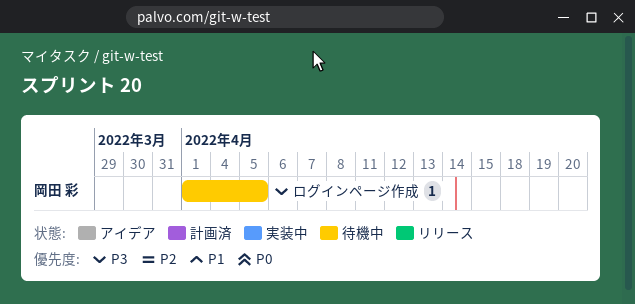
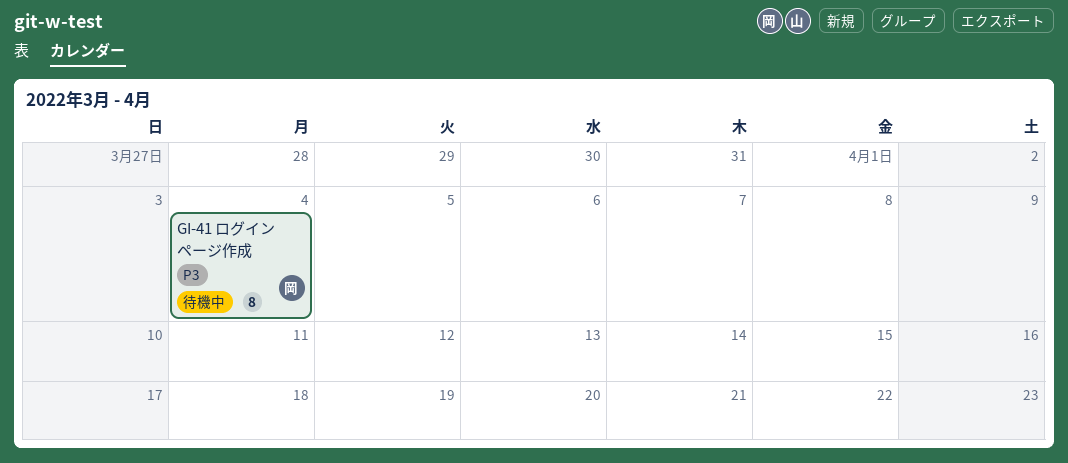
ログインページ作成, estimate: 1 -> 8
ログインページ作成, due: Apr 5 -> Apr 4

